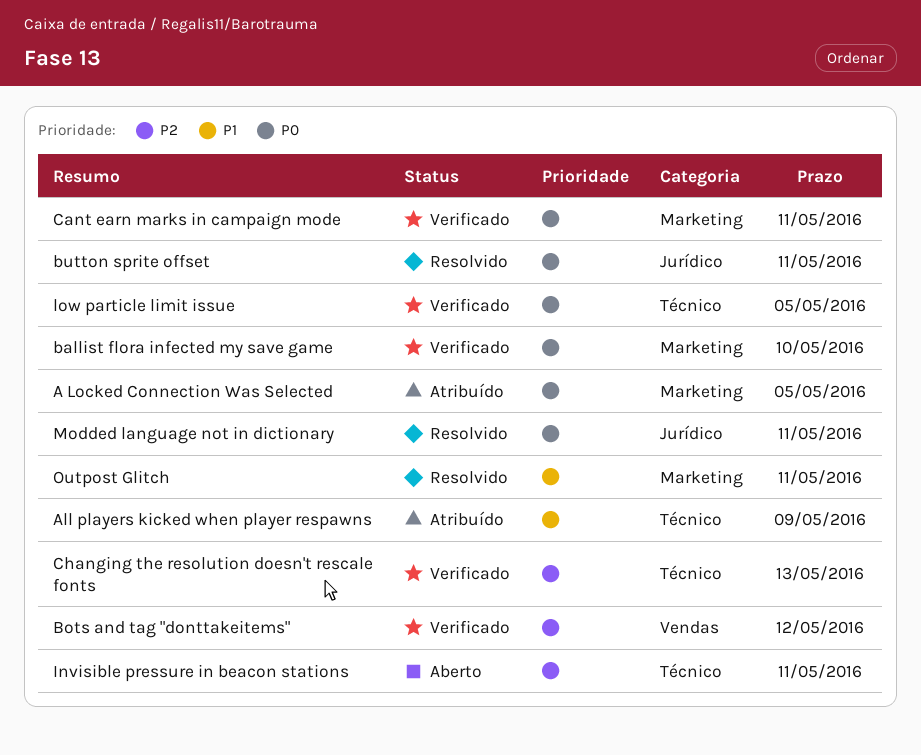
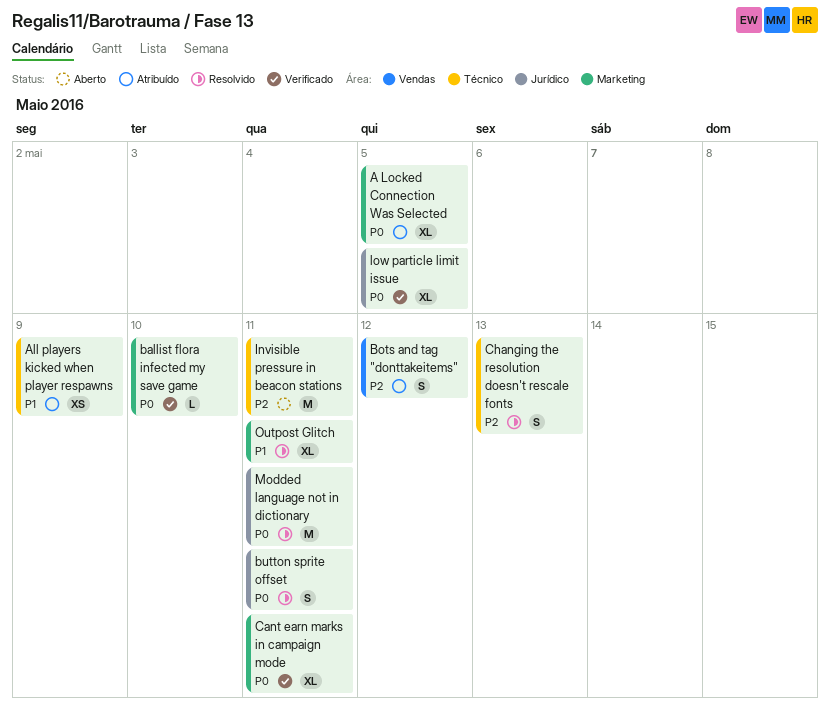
Bots and tag "donttakeitems", status: Verificado -> Atribuído
Changing the resolution doesn't rescale fonts, status: Verificado -> Resolvido
low particle limit issue, label: Técnico -> Jurídico

